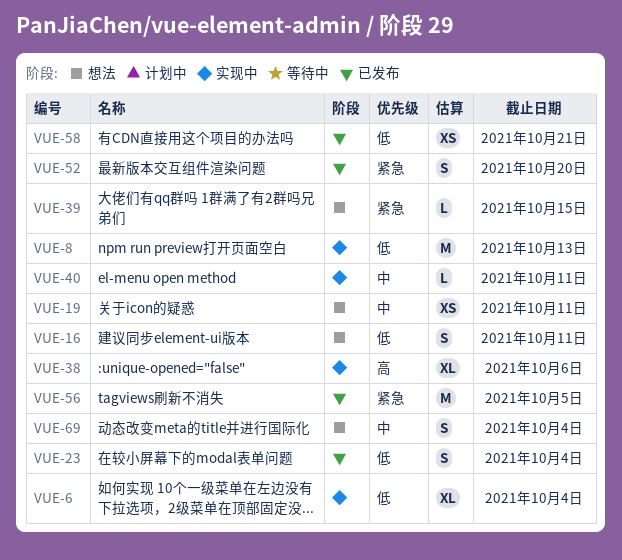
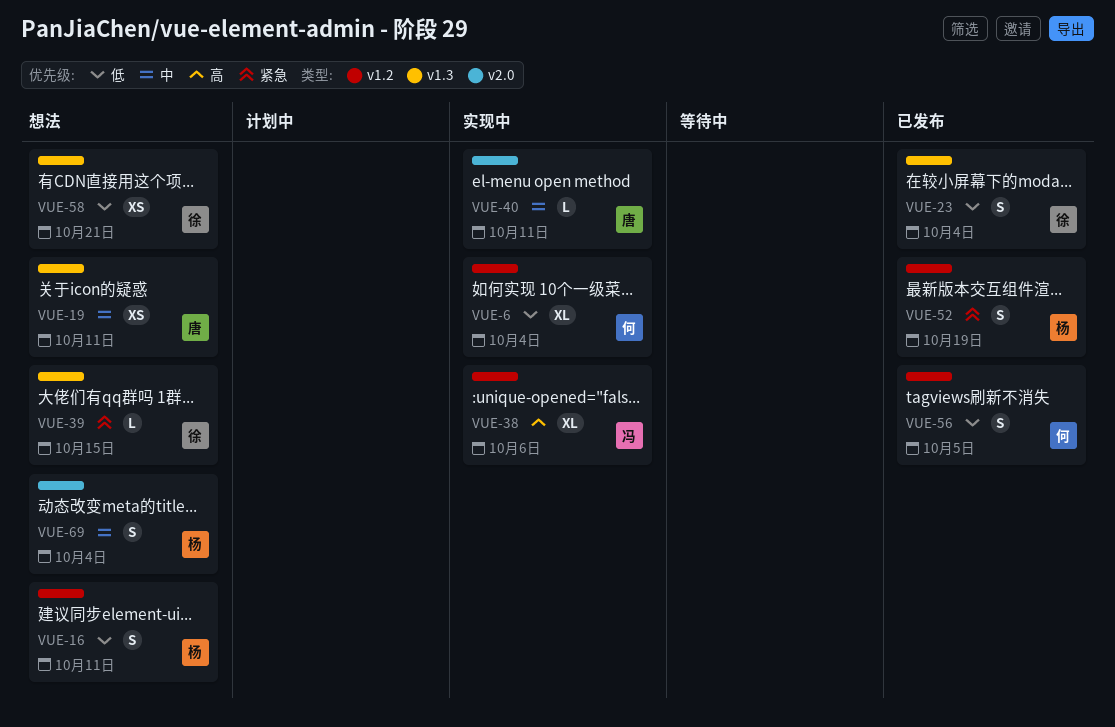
VUE-8: present -> none
VUE-52, due: Oct 20 -> Oct 19
VUE-56, priority: 紧急 -> 低
VUE-56, estimate: M -> S
VUE-58, status: 已发布 -> 想法

